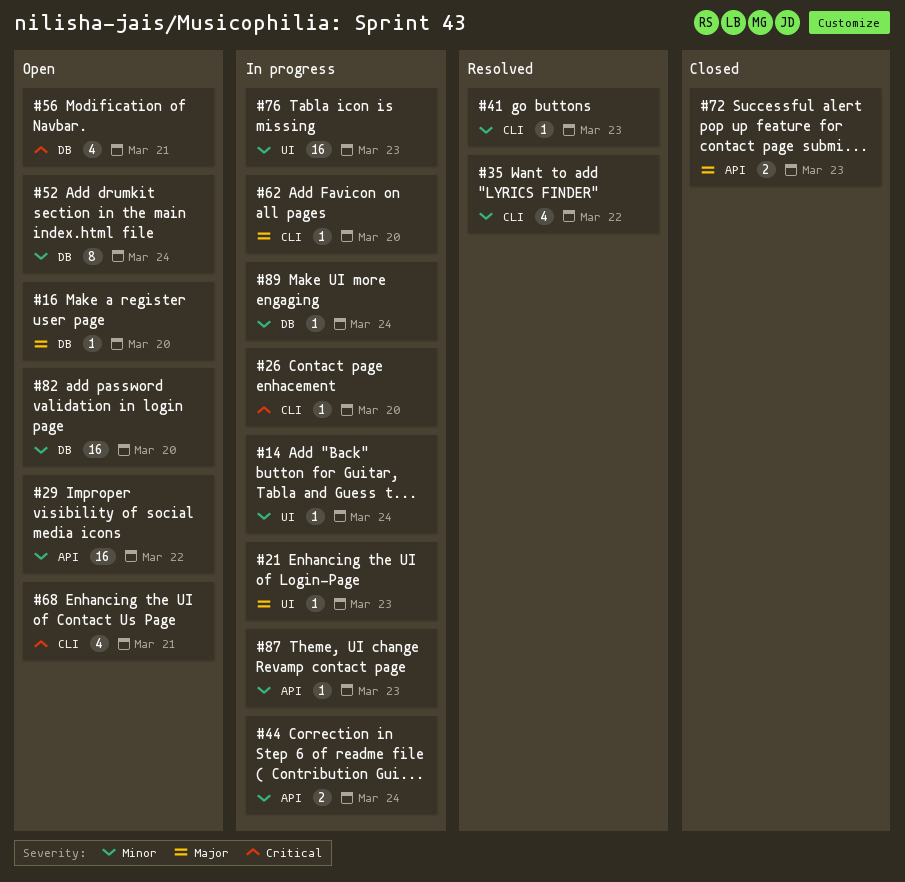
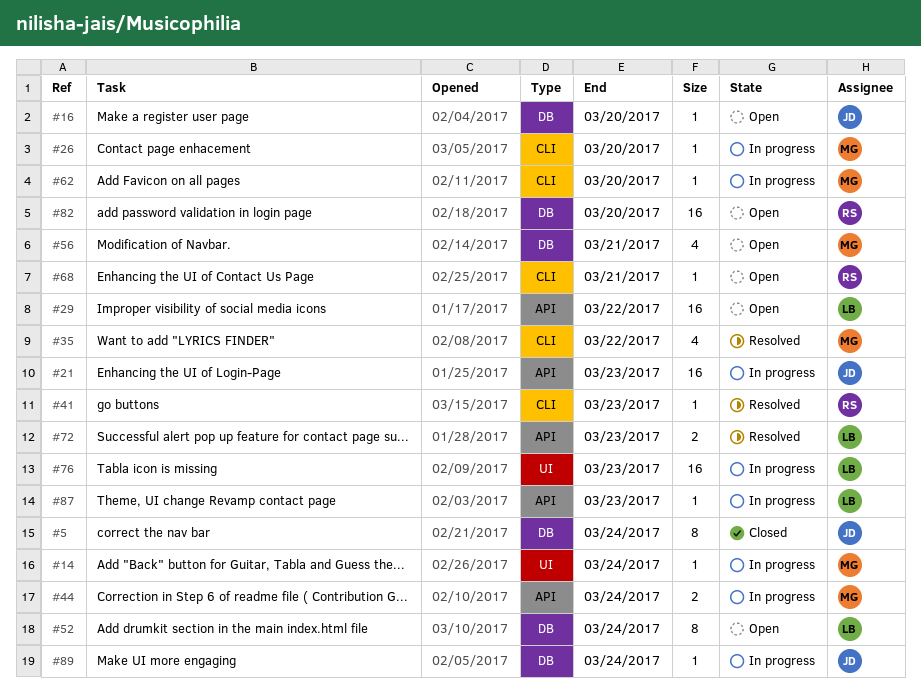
#5: none -> present
#21, label: UI -> API
#21, estimate: 1 -> 16
#68, estimate: 4 -> 1
#72, status: Closed -> Resolved

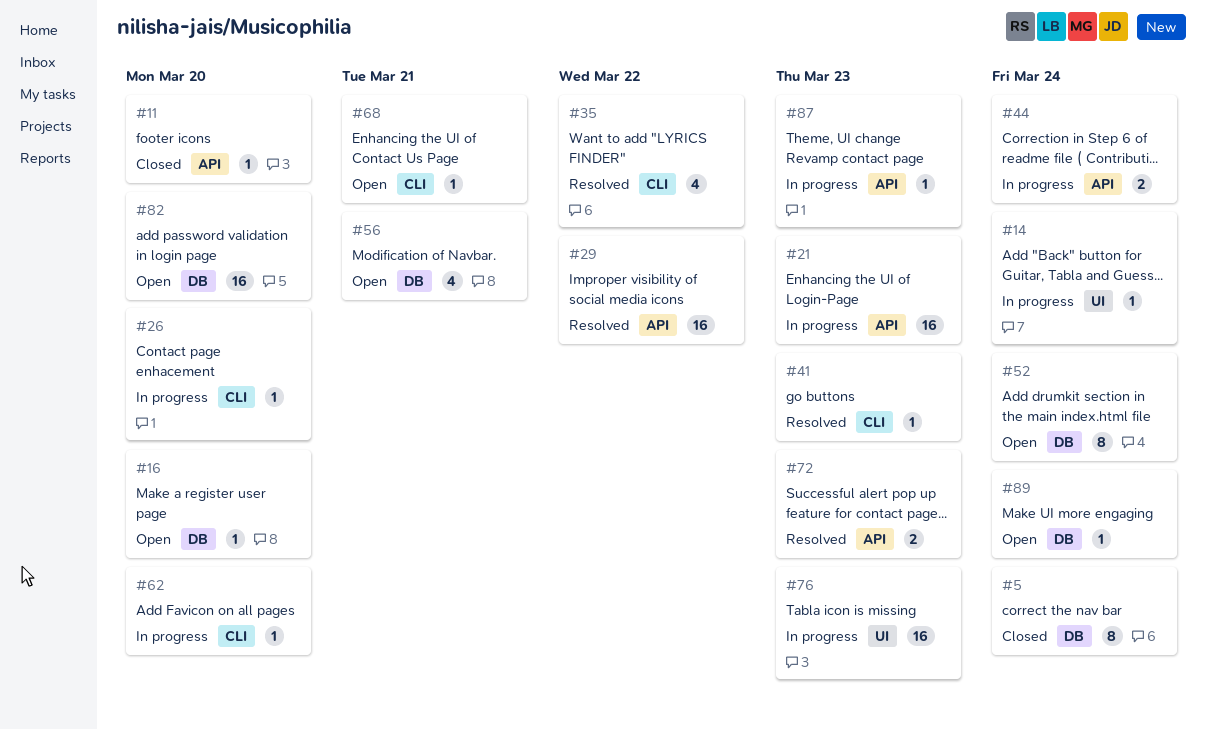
#11: none -> present
#29, status: Open -> Resolved
#89, status: In progress -> Open

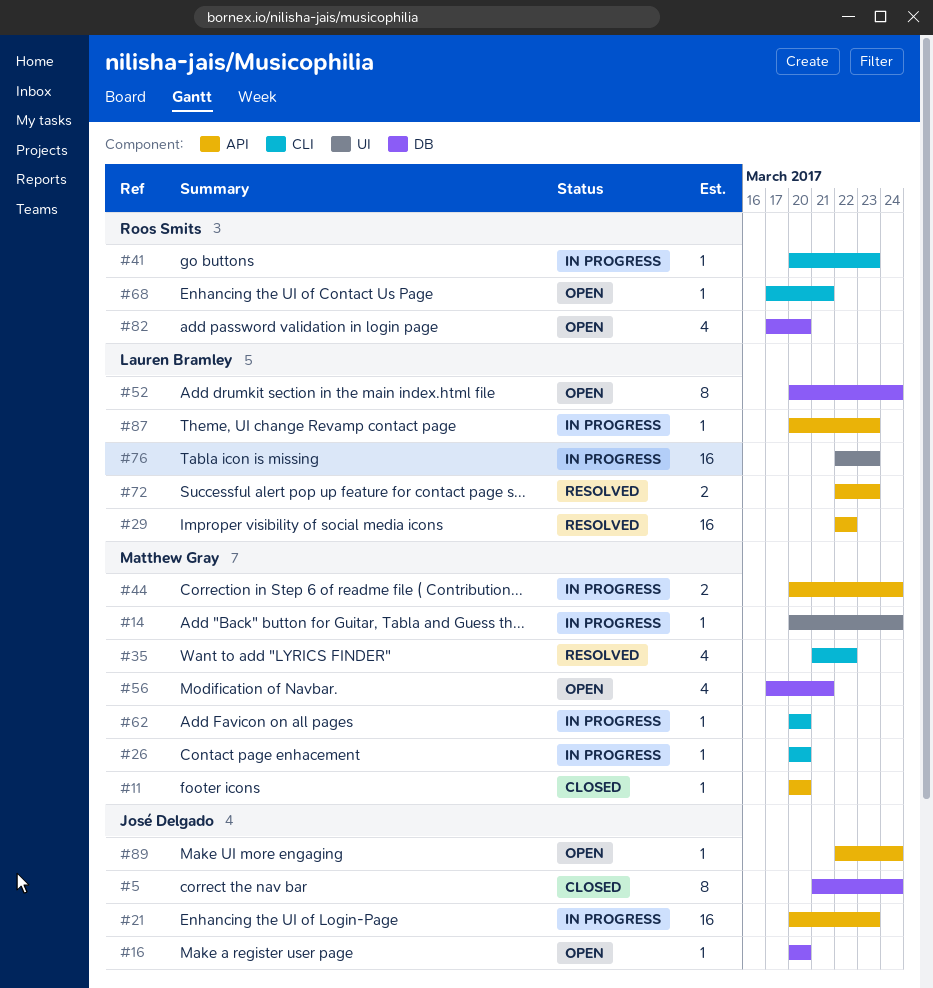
#41, status: Resolved -> In progress
#82, estimate: 16 -> 4
#89, label: DB -> API

